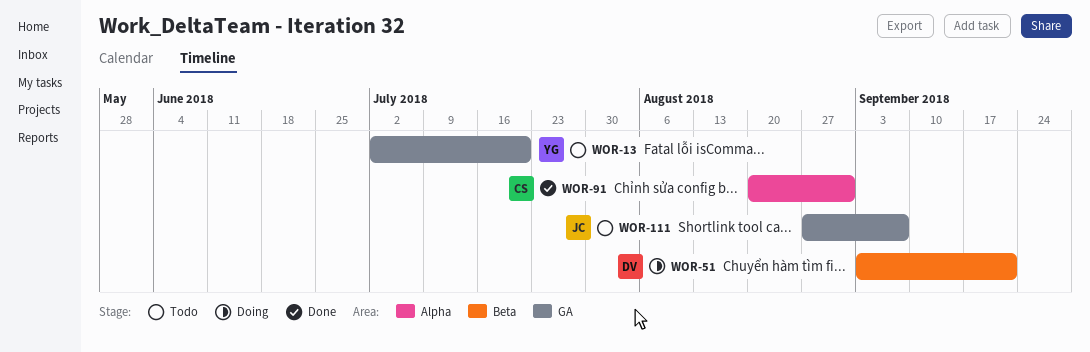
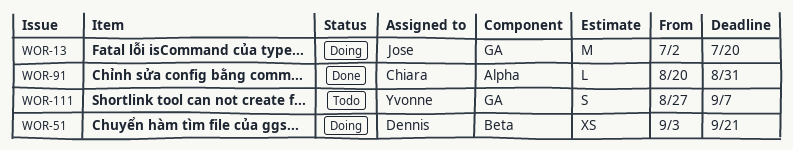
WOR-13, status: Todo -> Doing
WOR-13, owner: Yvonne -> Jose
WOR-111, owner: Jose -> Yvonne

